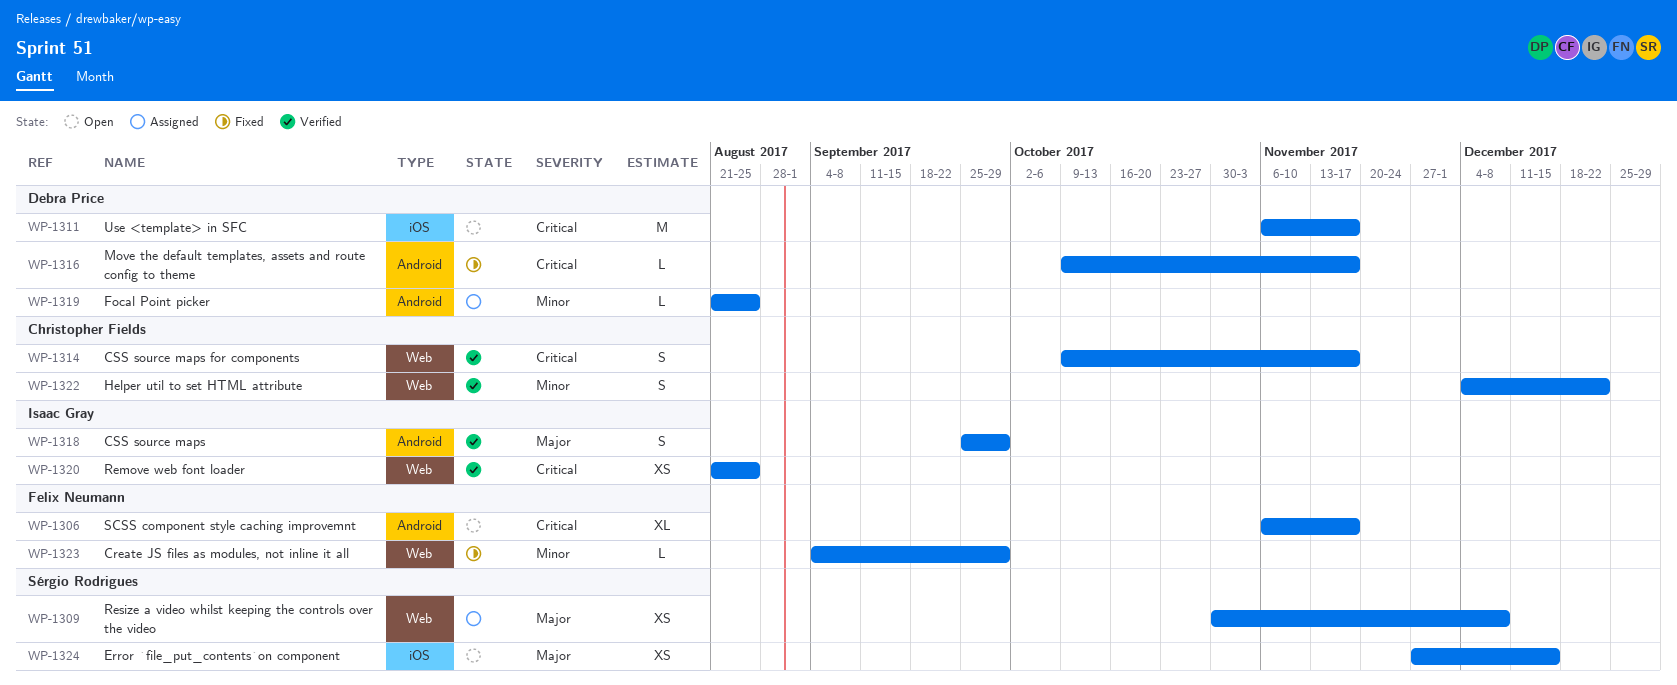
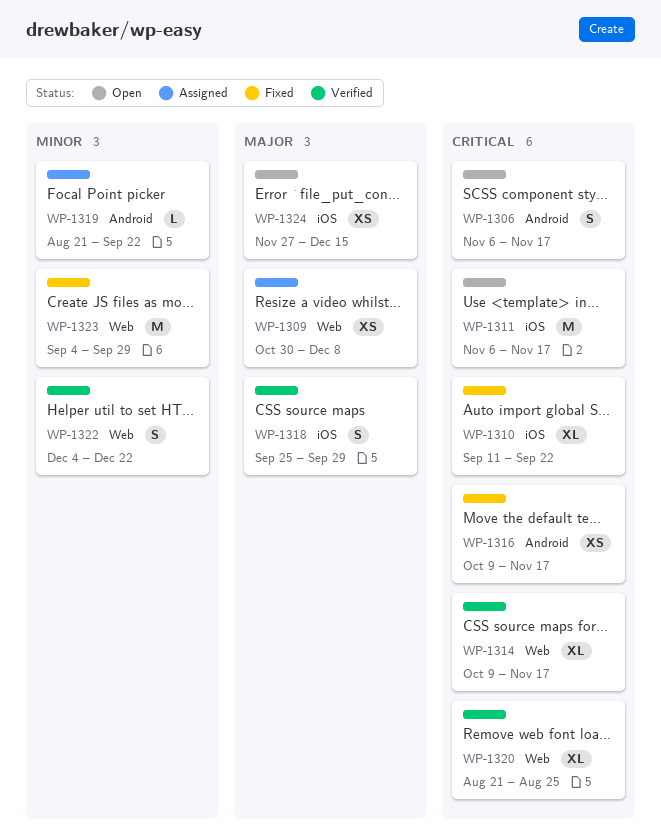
WP-1306, estimate: XL -> S
WP-1310: none -> present
WP-1314, estimate: S -> XL
WP-1316, estimate: L -> XS
WP-1318, label: Android -> iOS
WP-1319, due: Aug 25 -> Sep 22
WP-1320, estimate: XS -> XL
WP-1323, estimate: L -> M

